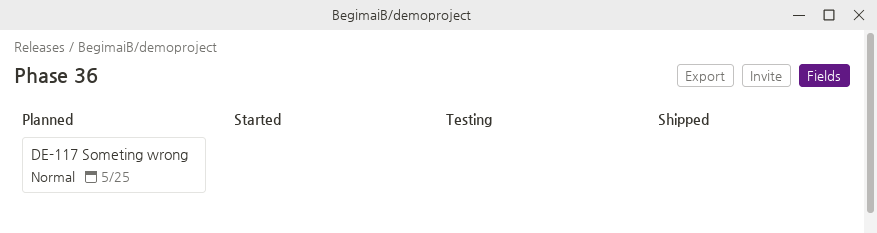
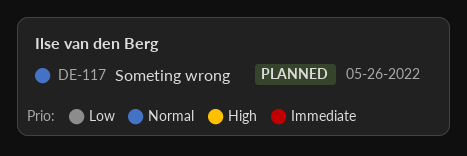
DE-117, due: May 25 -> May 26

